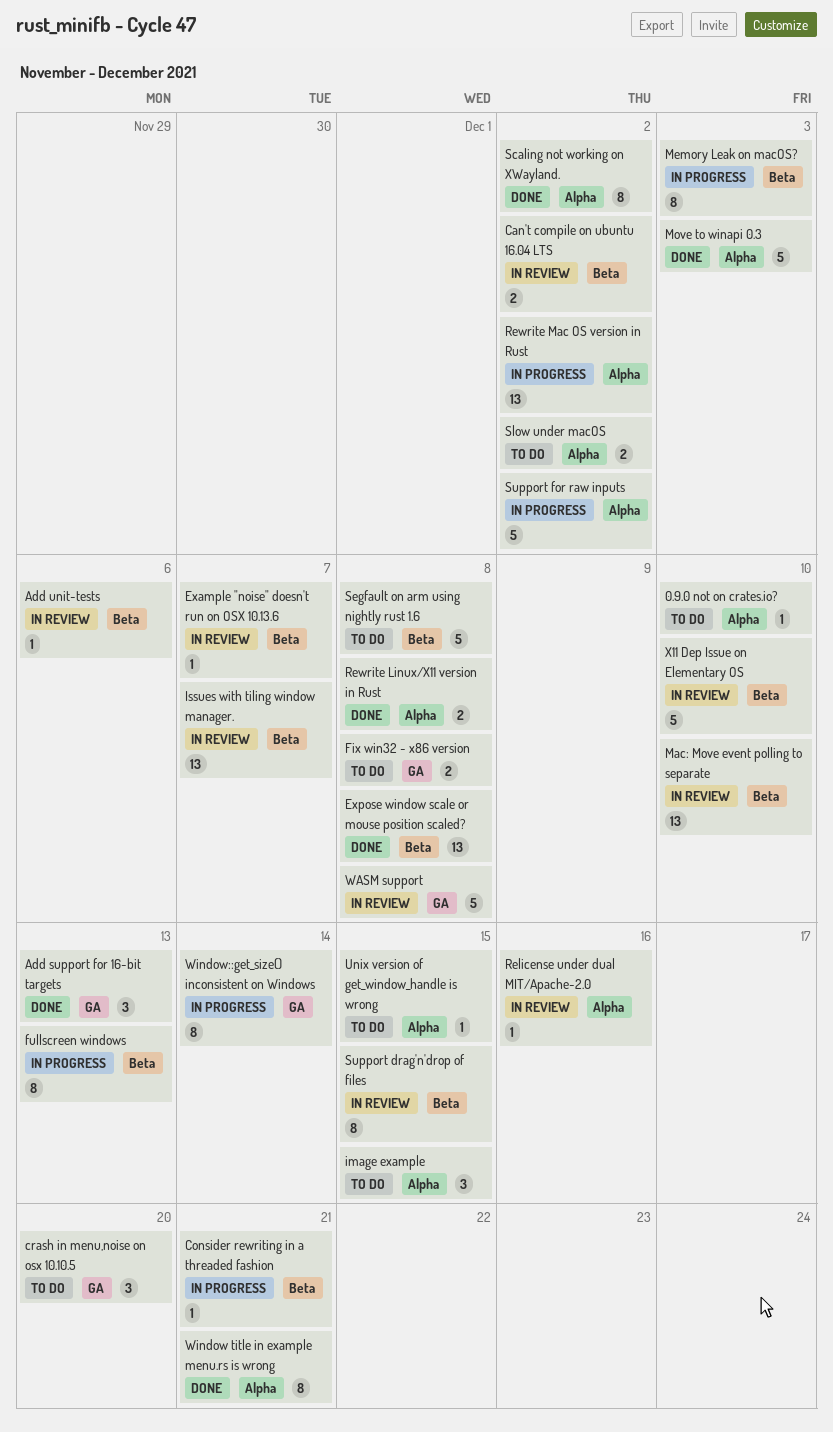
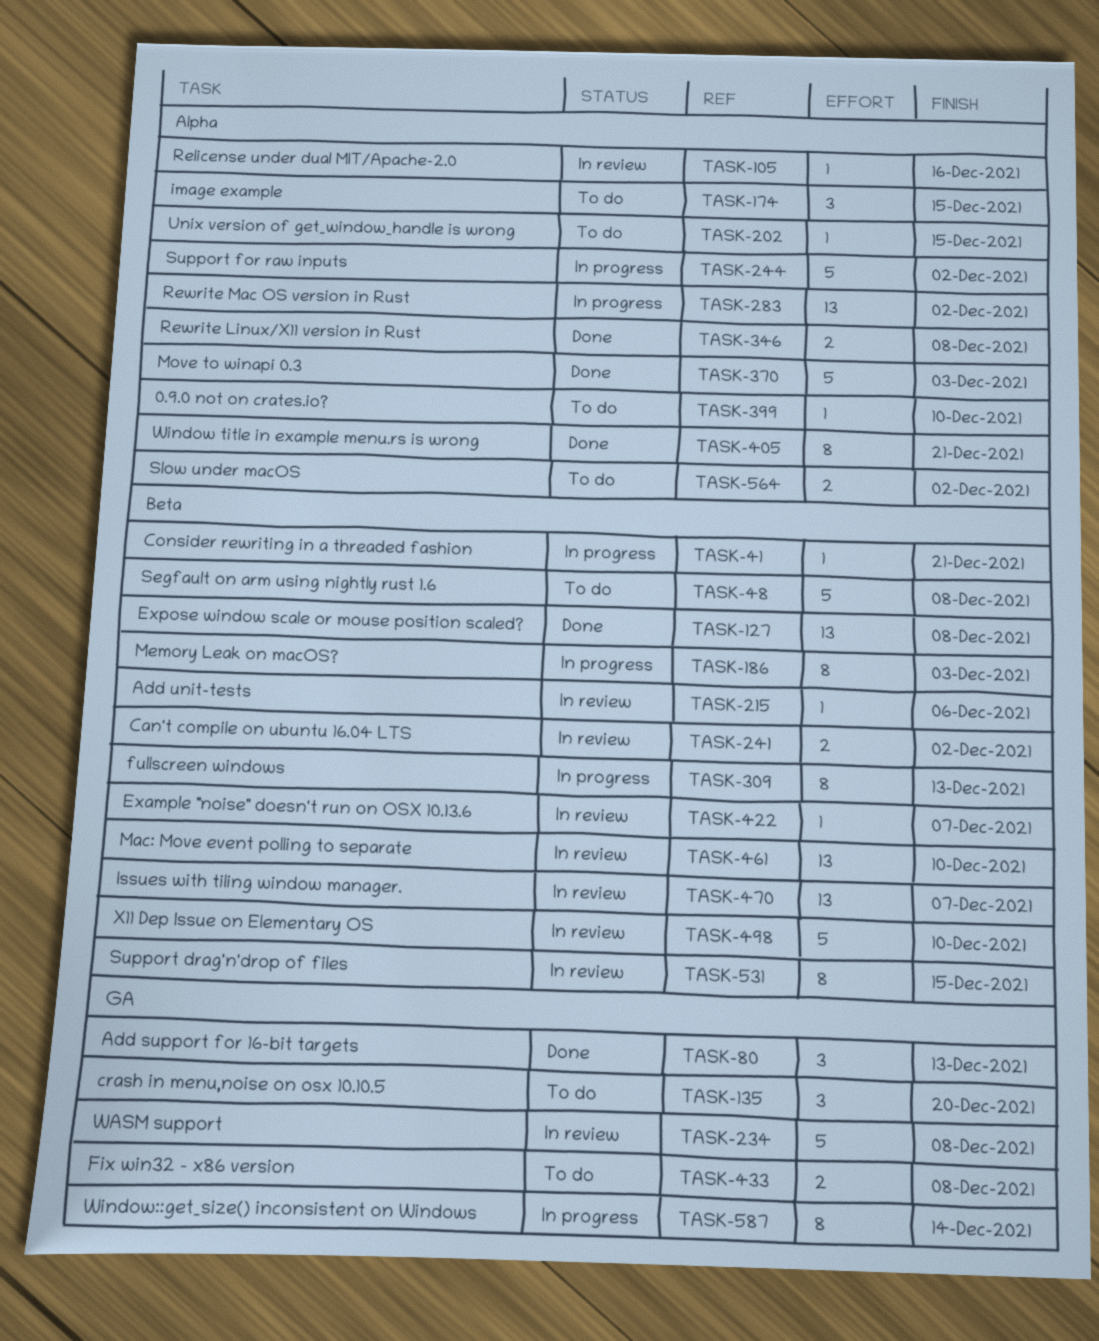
Scaling not working on XWayland.: present -> none

